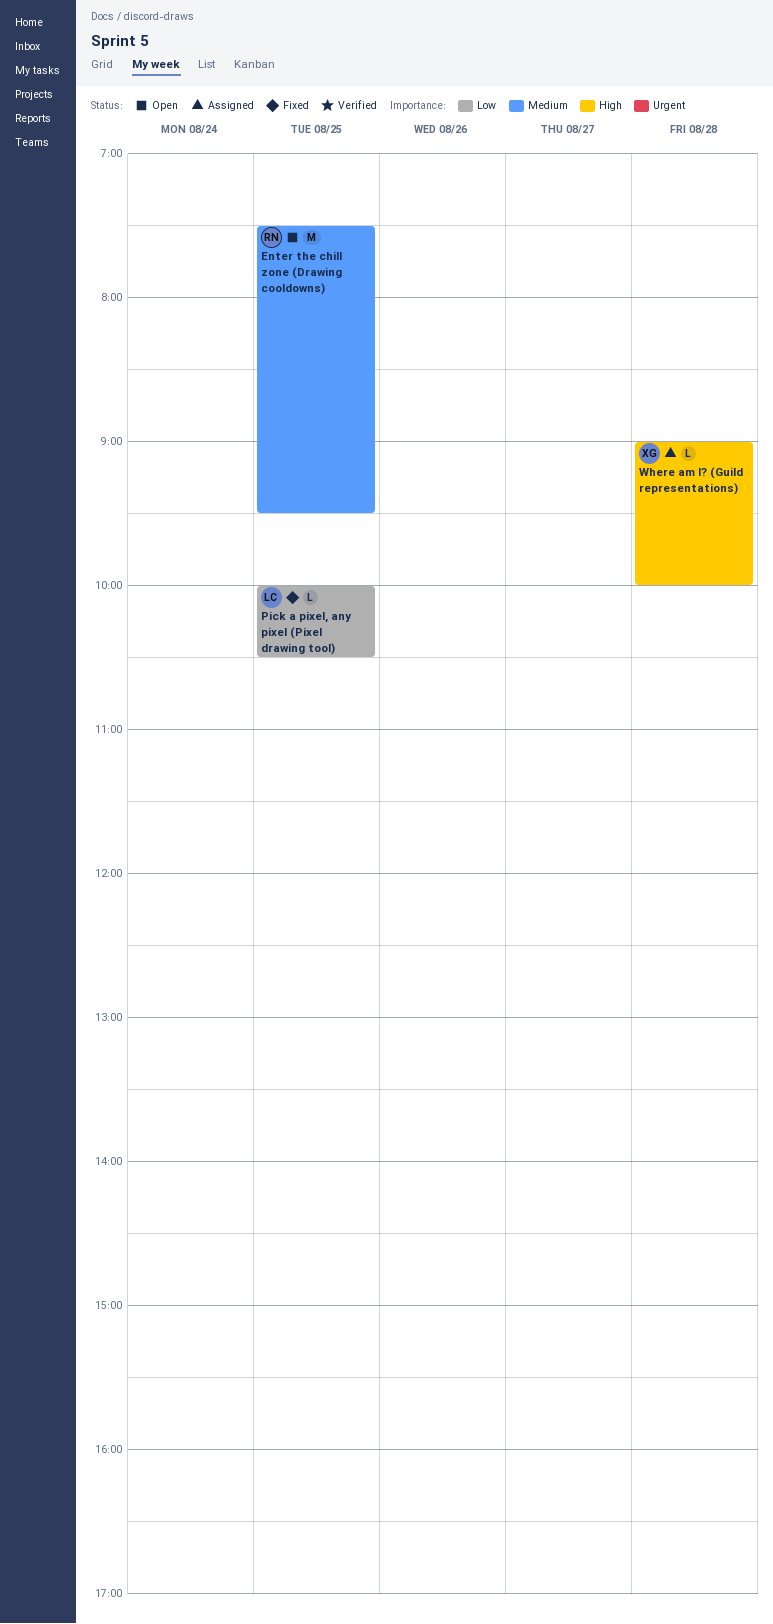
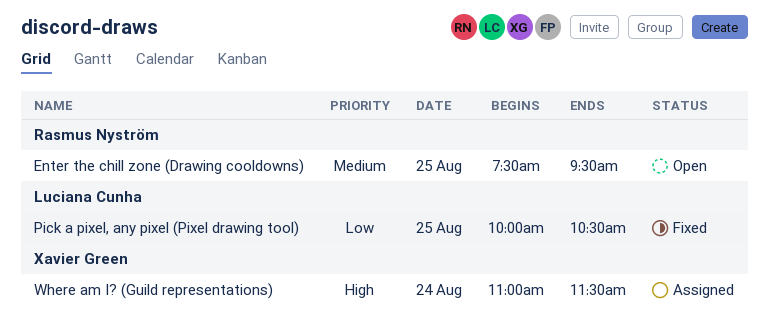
Where am I? (Guild representations), day: Aug 28 -> Aug 24
Where am I? (Guild representations), begins: 09:00 -> 11:00
Where am I? (Guild representations), ends: 10:00 -> 11:30

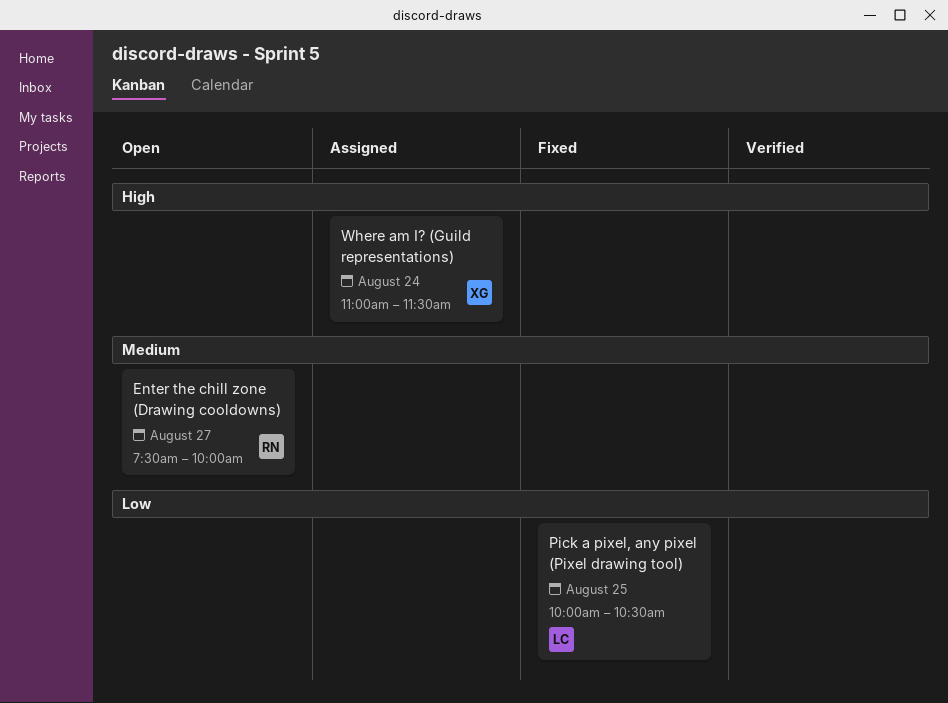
Enter the chill zone (Drawing cooldowns), day: Aug 25 -> Aug 27
Enter the chill zone (Drawing cooldowns), ends: 09:30 -> 10:00

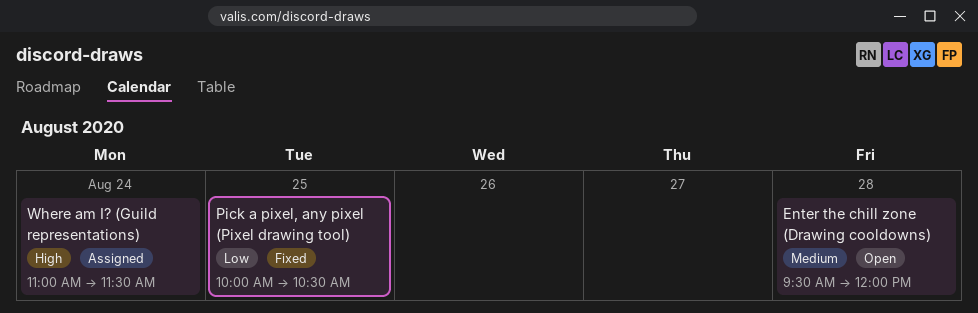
Enter the chill zone (Drawing cooldowns), day: Aug 27 -> Aug 28
Enter the chill zone (Drawing cooldowns), begins: 07:30 -> 09:30
Enter the chill zone (Drawing cooldowns), ends: 10:00 -> 12:00

